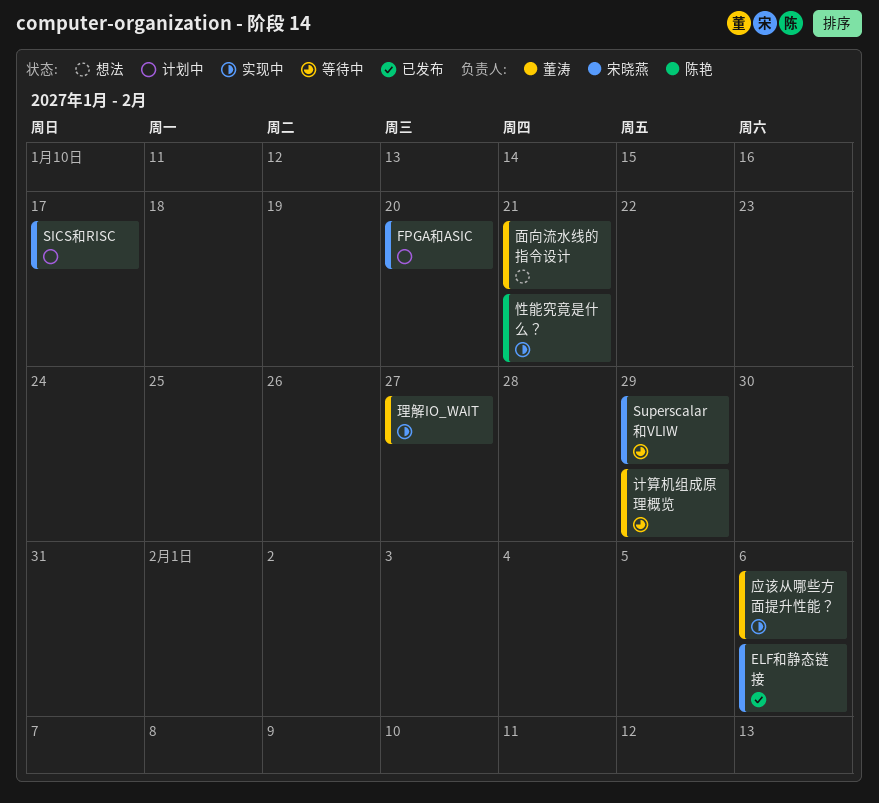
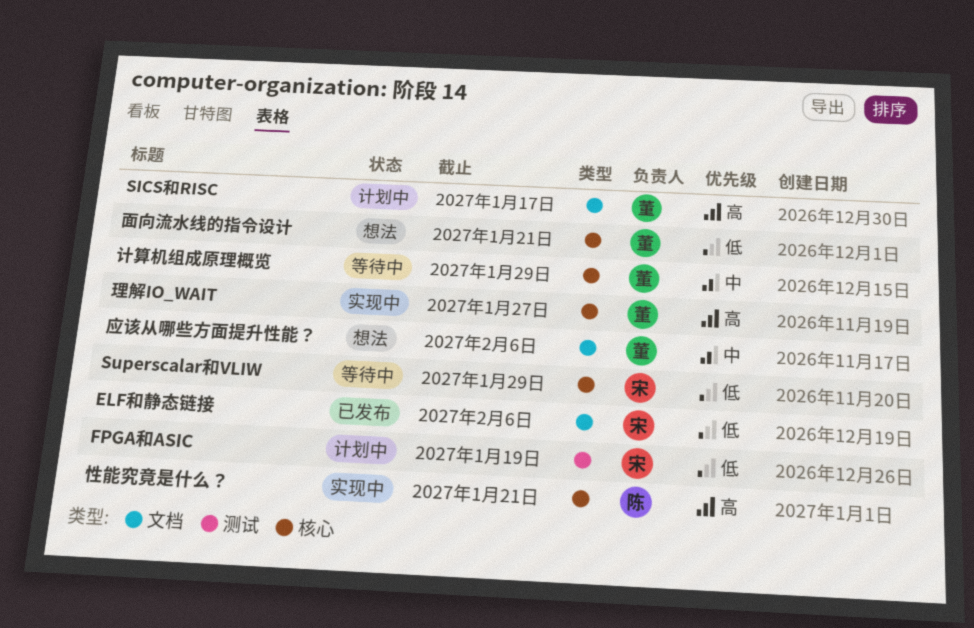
FPGA和ASIC, due: Jan 20 -> Jan 19
SICS和RISC, owner: 宋晓燕 -> 董涛
应该从哪些方面提升性能？, status: 实现中 -> 想法

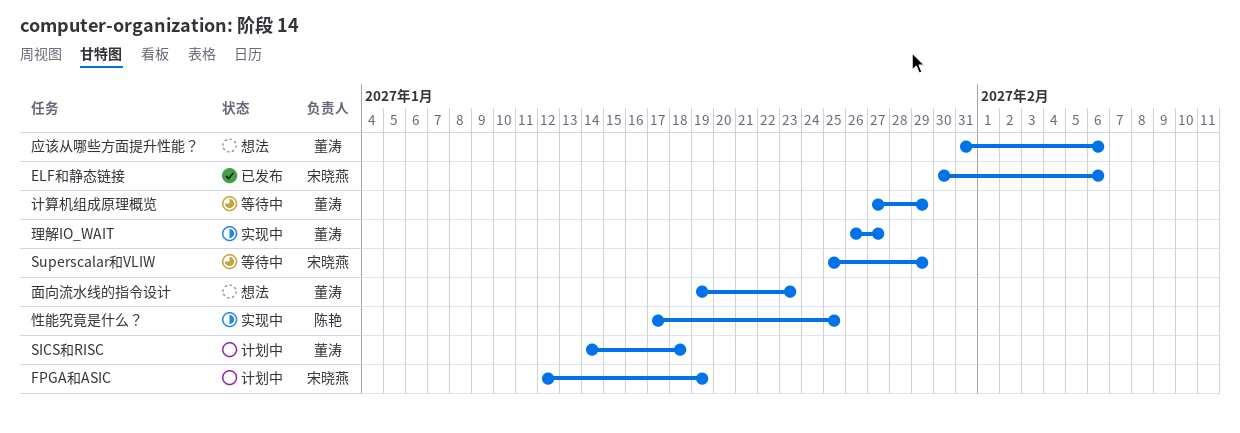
SICS和RISC, due: Jan 17 -> Jan 18
性能究竟是什么？, due: Jan 21 -> Jan 25
面向流水线的指令设计, due: Jan 21 -> Jan 23

